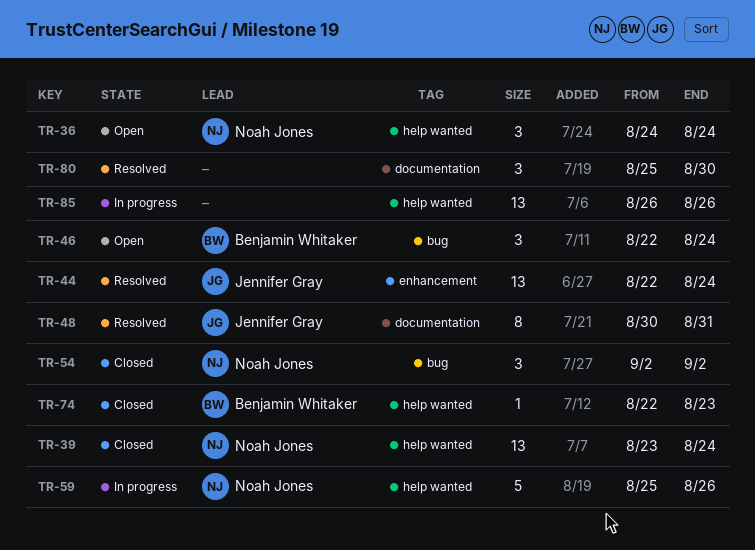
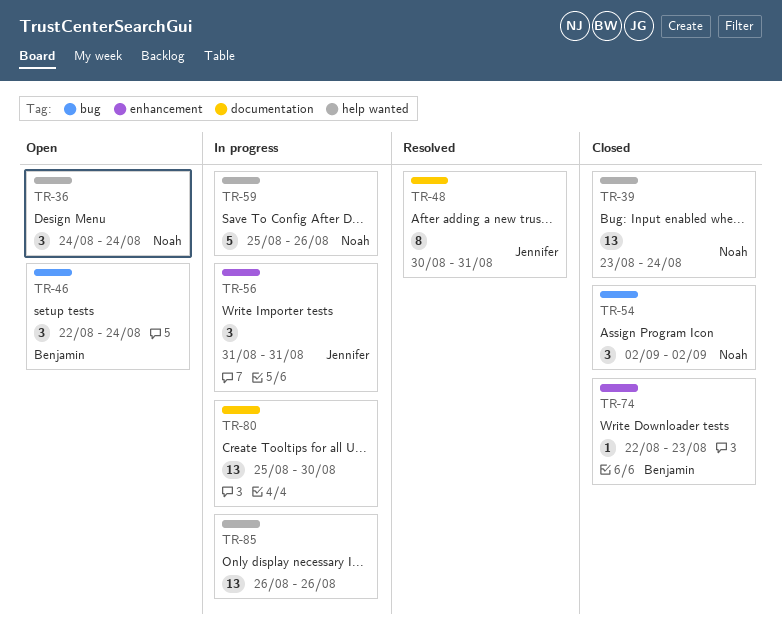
TR-44: present -> none
TR-56: none -> present
TR-74, label: help wanted -> enhancement
TR-80, status: Resolved -> In progress
TR-80, estimate: 3 -> 13

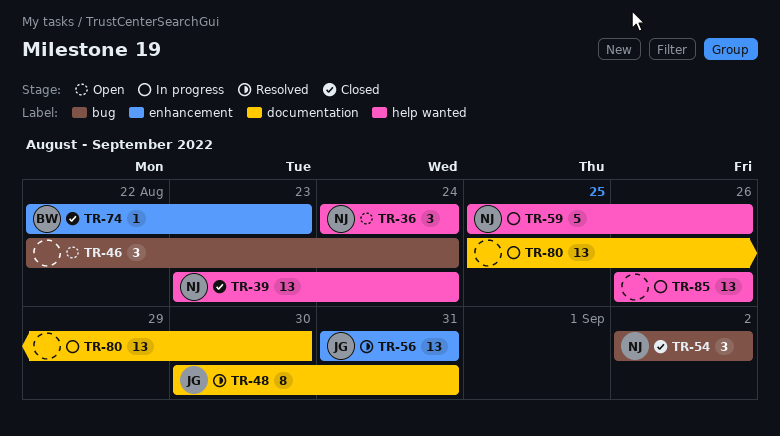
TR-46, owner: Benjamin -> none
TR-56, status: In progress -> Resolved
TR-56, estimate: 3 -> 13

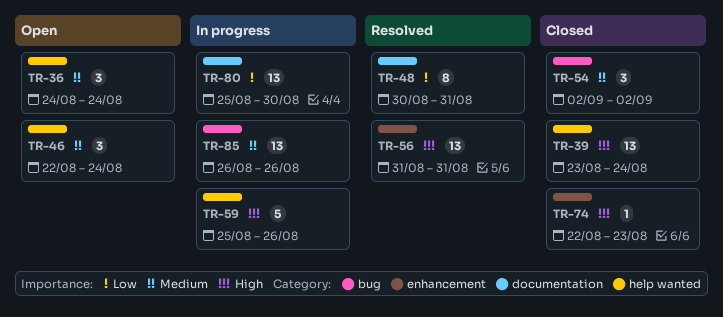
TR-46, label: bug -> help wanted
TR-85, label: help wanted -> bug

